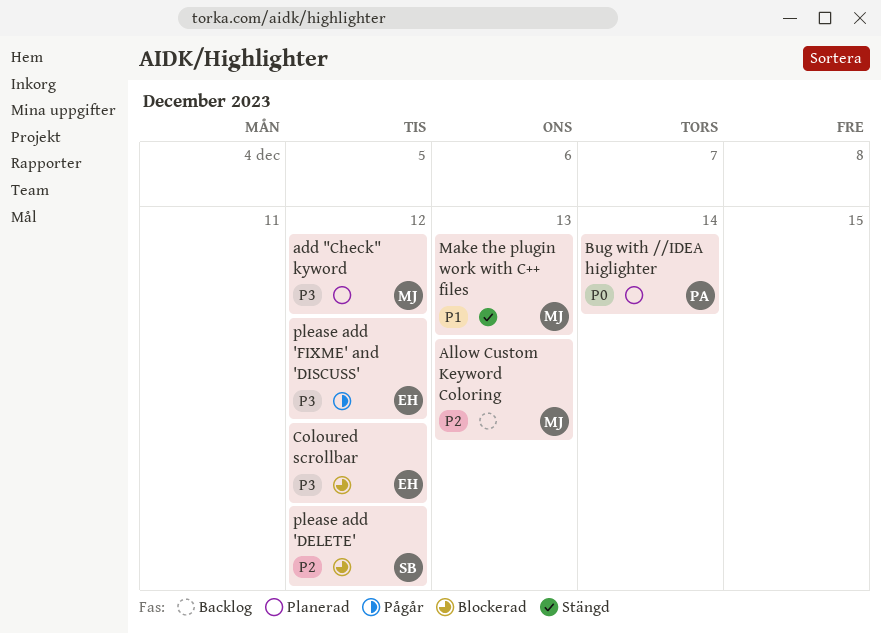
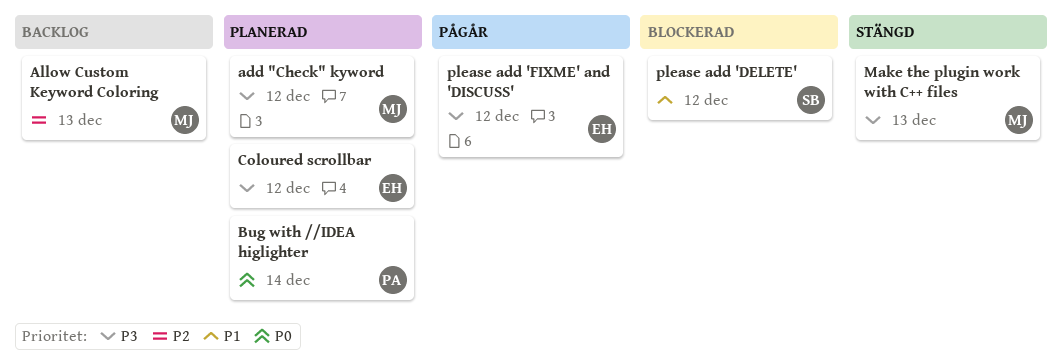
Coloured scrollbar, status: Blockerad -> Planerad
Make the plugin work with C++ files, priority: P1 -> P3
please add 'DELETE', priority: P2 -> P1

